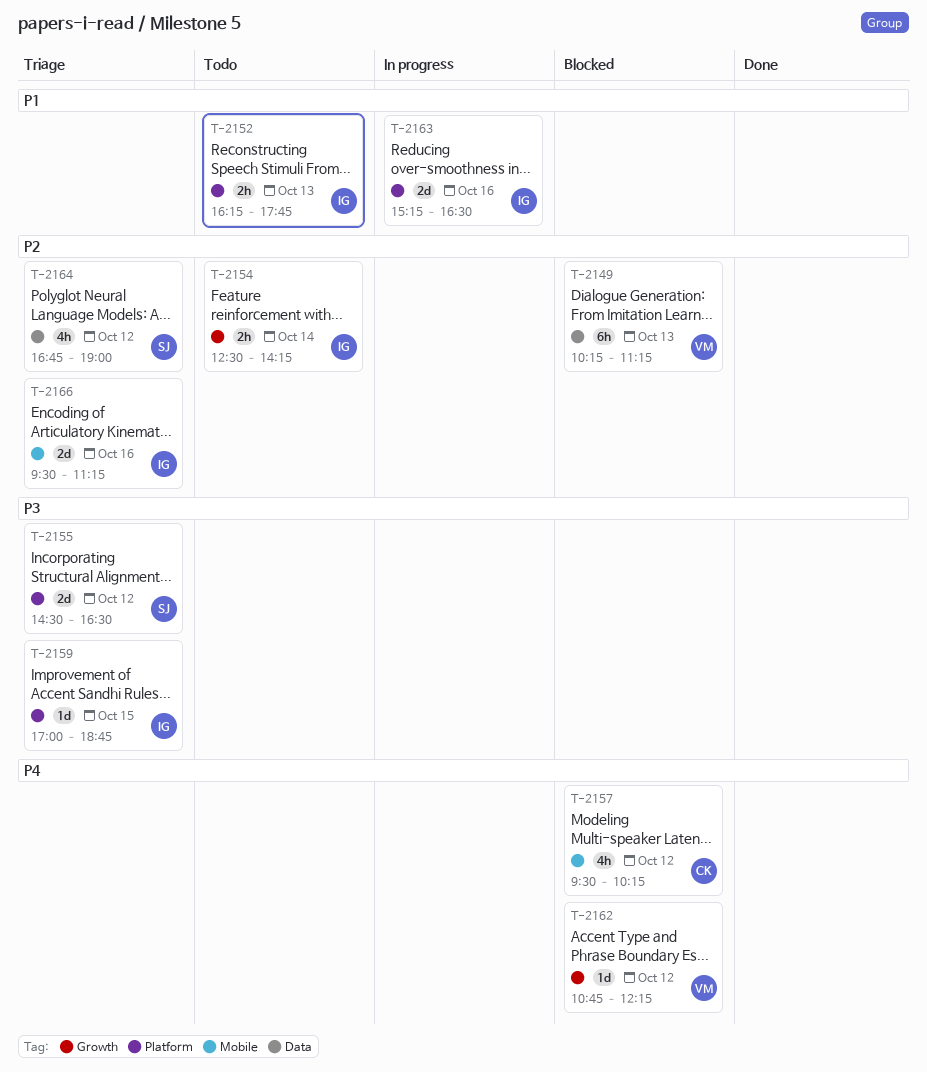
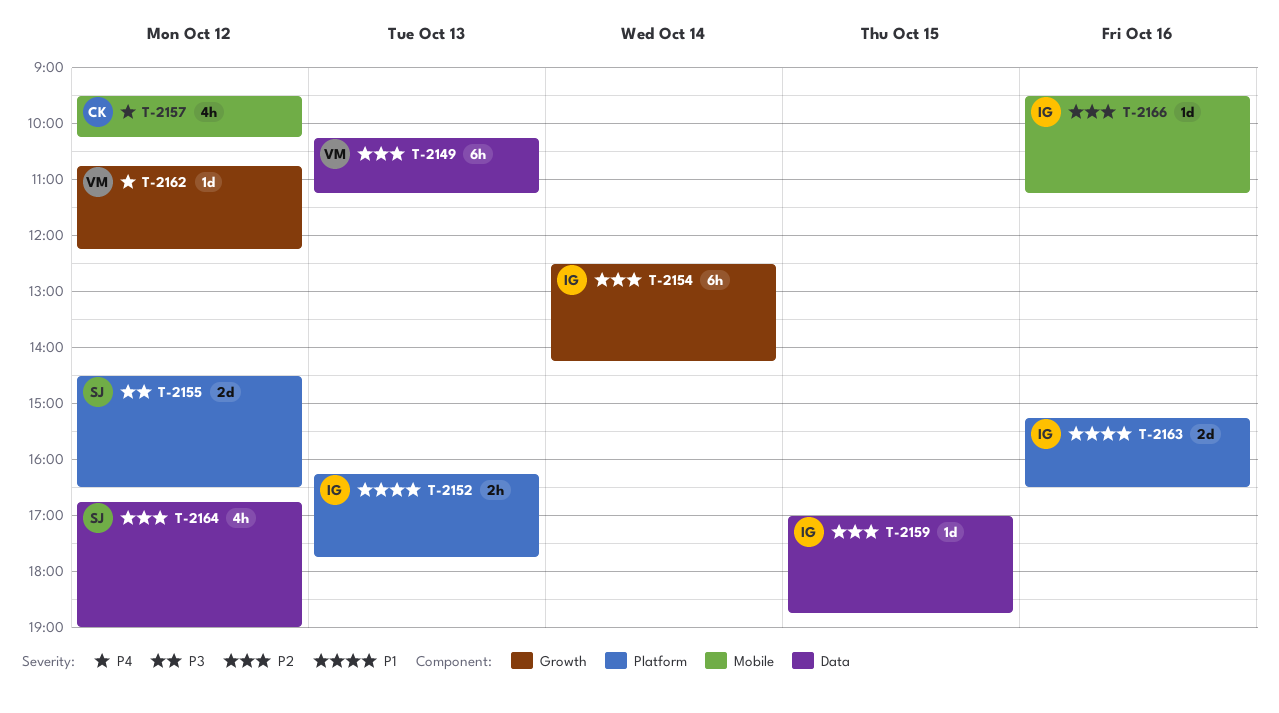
T-2154, estimate: 2h -> 6h
T-2159, priority: P3 -> P2
T-2159, label: Platform -> Data
T-2166, estimate: 2d -> 1d

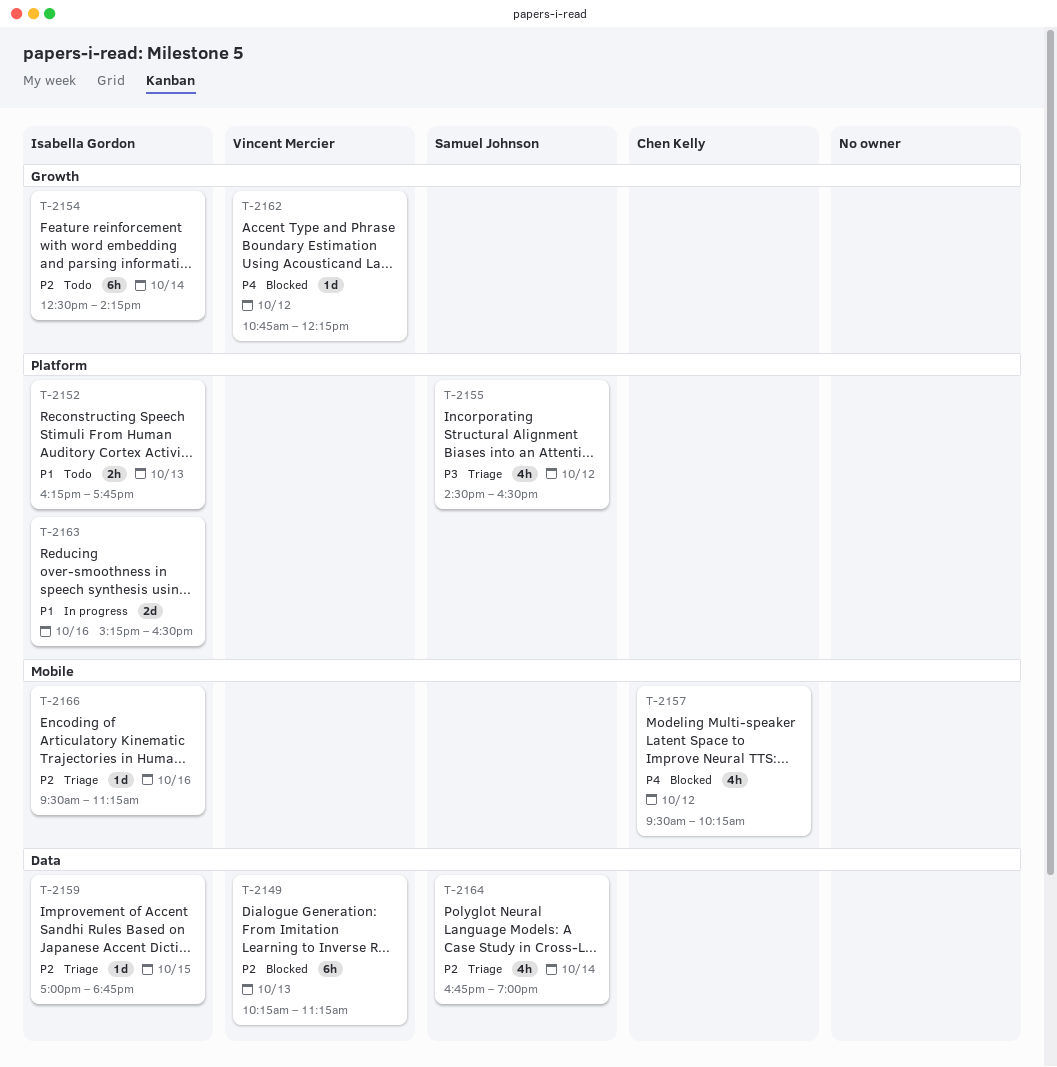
T-2155, estimate: 2d -> 4h
T-2164, day: Oct 12 -> Oct 14

